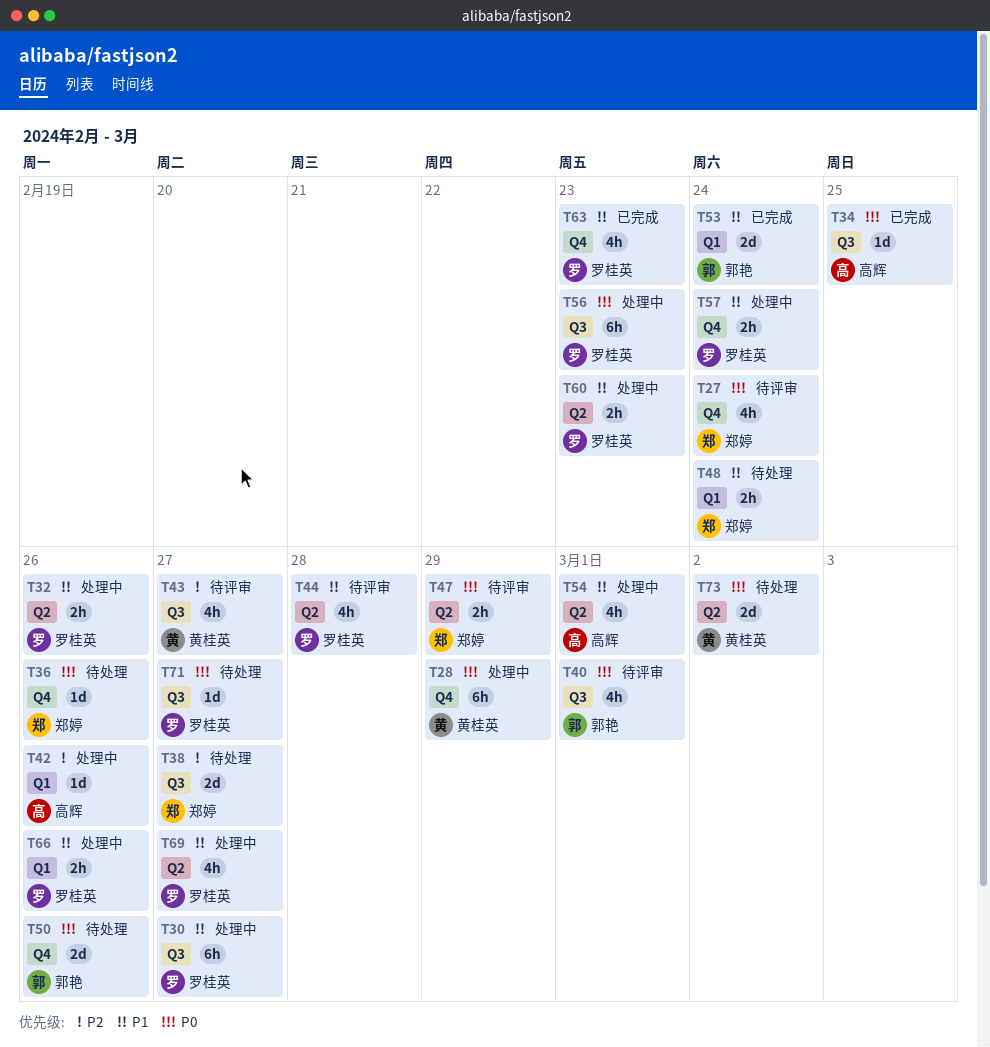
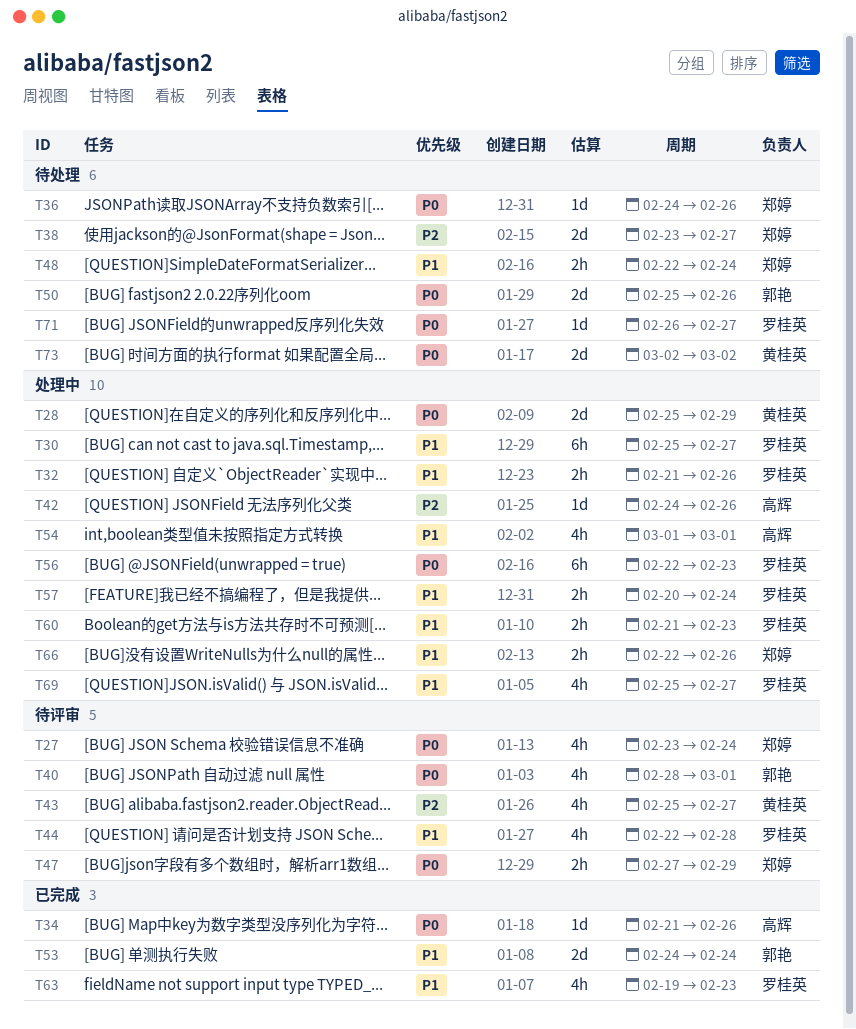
T28, estimate: 6h -> 2d
T34, due: Feb 25 -> Feb 26
T66, owner: 罗桂英 -> 郑婷

